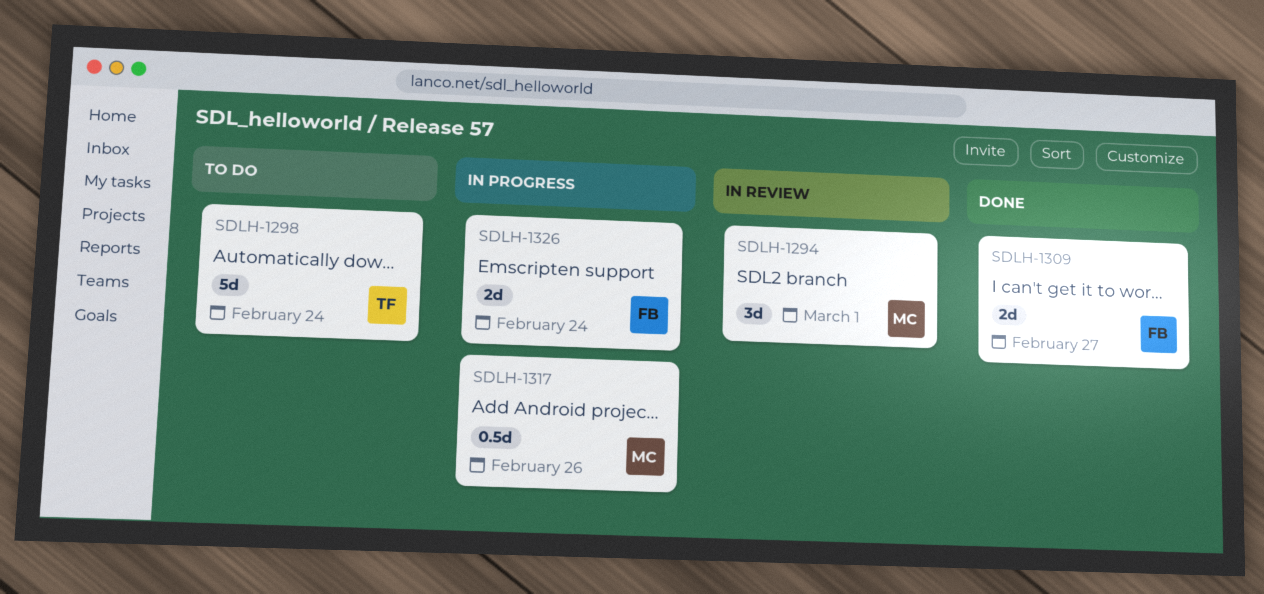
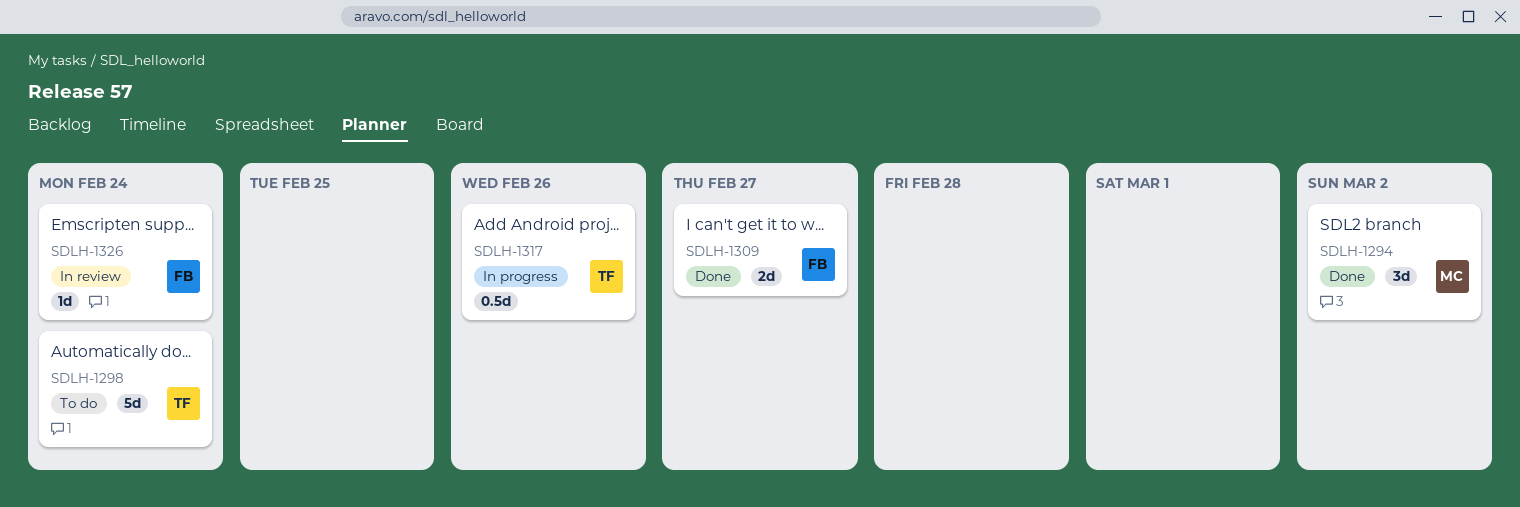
SDLH-1294, status: In review -> Done
SDLH-1294, due: Mar 1 -> Mar 2
SDLH-1317, owner: MC -> TF
SDLH-1326, status: In progress -> In review
SDLH-1326, estimate: 2d -> 1d

